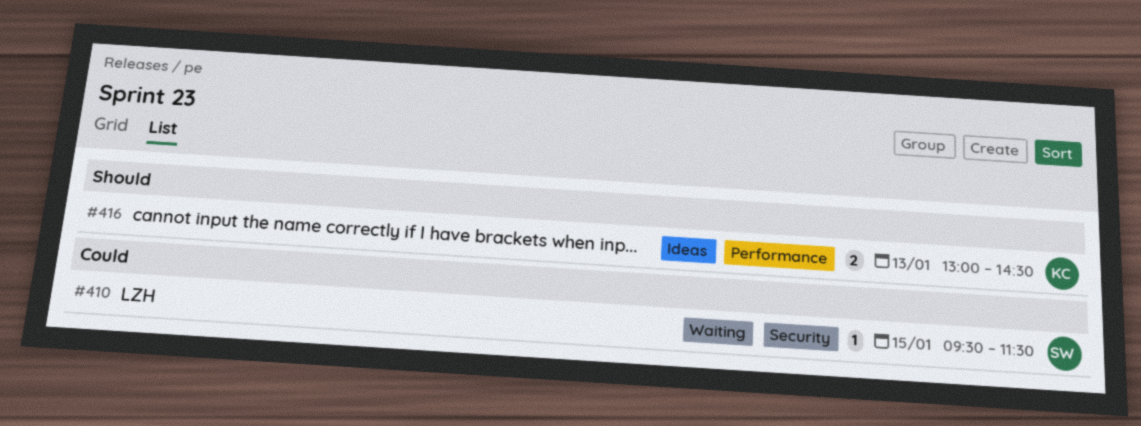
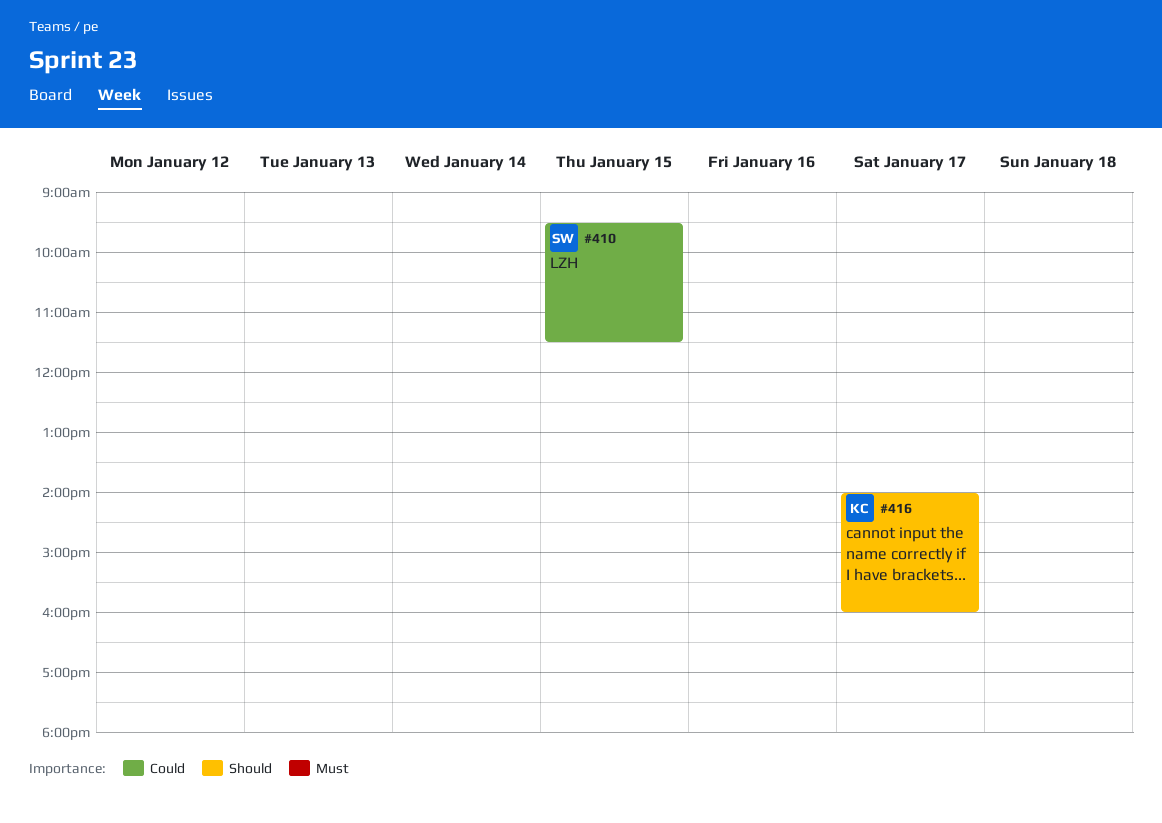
#416, day: Jan 13 -> Jan 17
#416, begins: 13:00 -> 14:00
#416, ends: 14:30 -> 16:00

